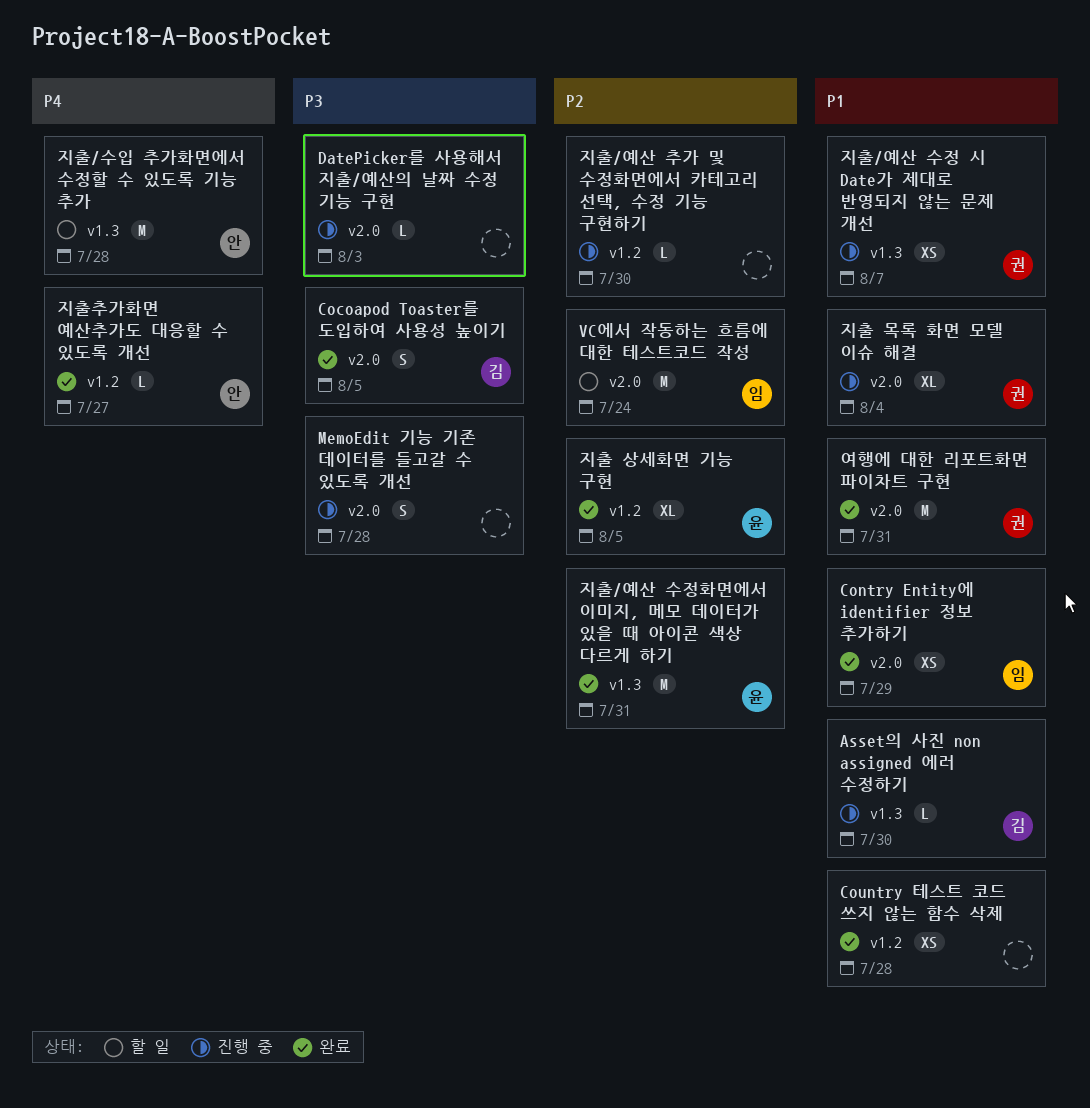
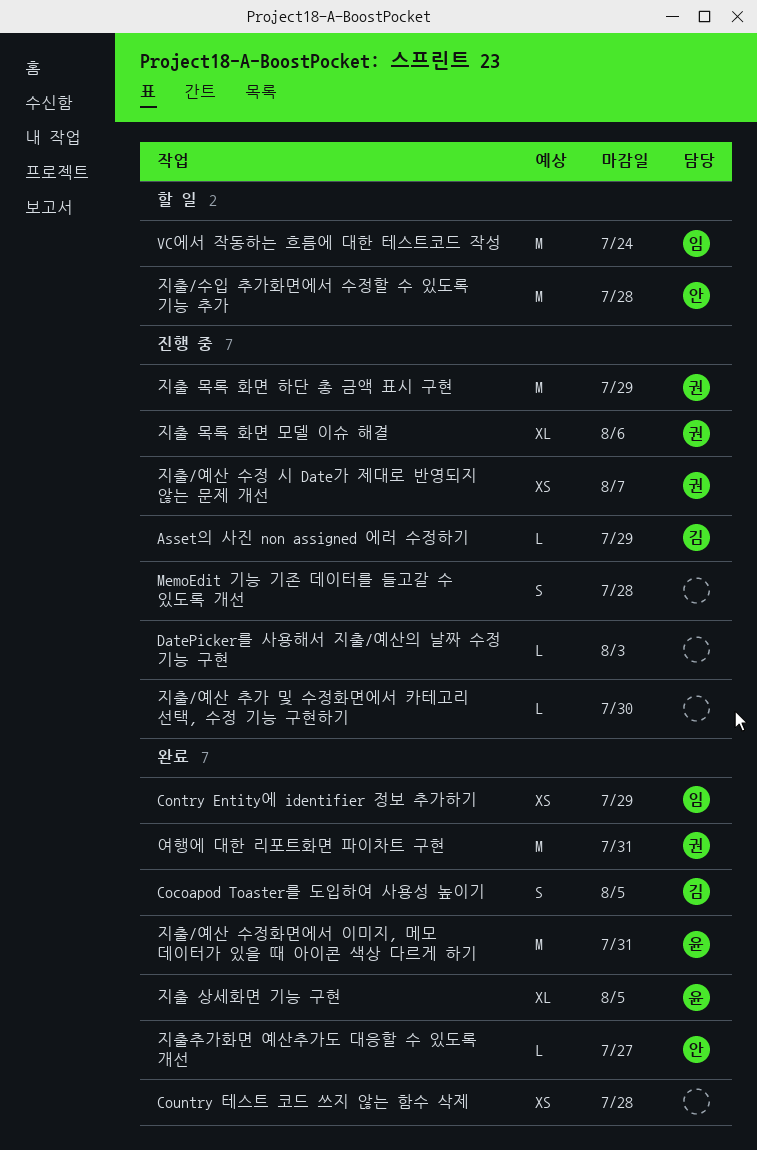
Asset의 사진 non assigned 에러 수정하기, due: Jul 30 -> Jul 29
지출 목록 화면 모델 이슈 해결, due: Aug 4 -> Aug 6
지출 목록 화면 하단 총 금액 표시 구현: none -> present

